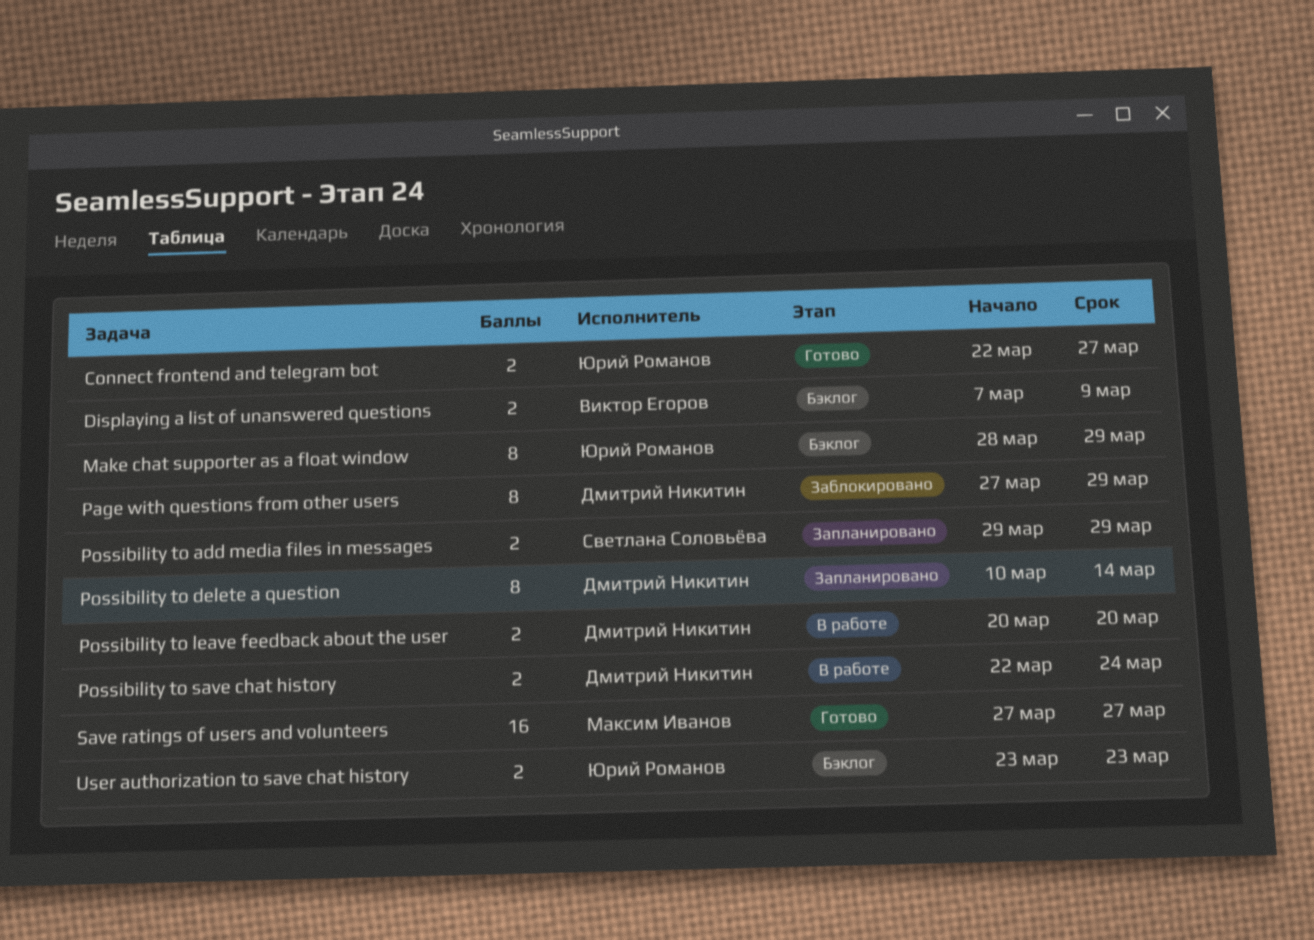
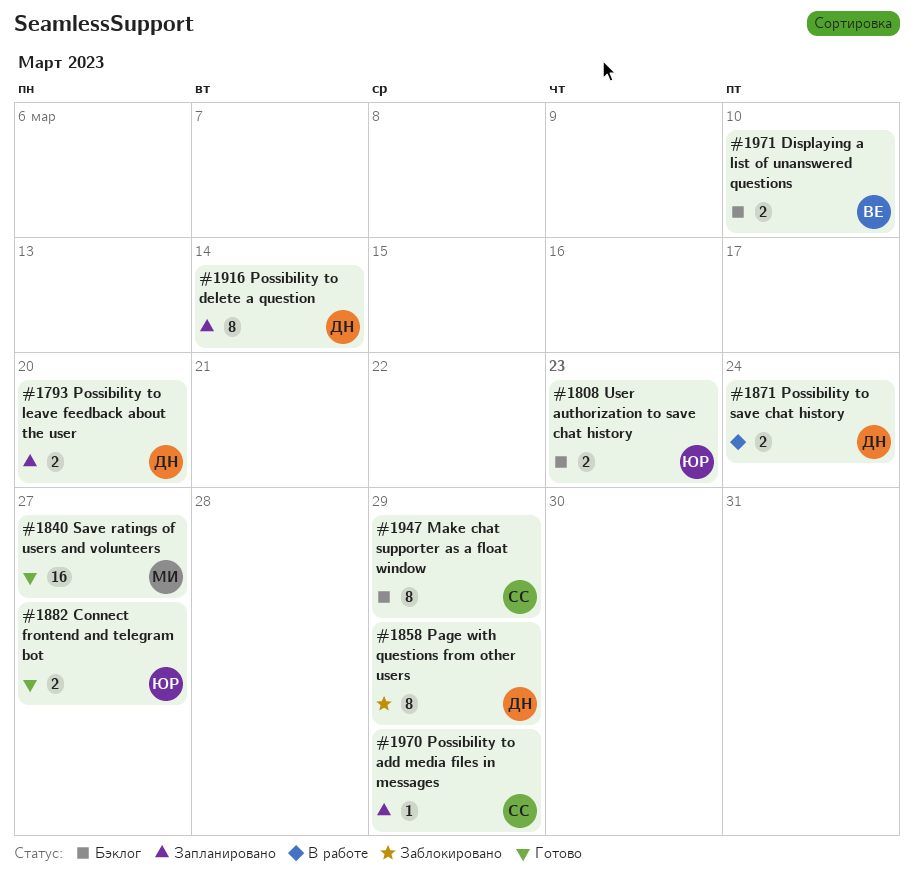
Displaying a list of unanswered questions, due: Mar 9 -> Mar 10
Make chat supporter as a float window, owner: Юрий Романов -> Светлана Соловьёва
Possibility to add media files in messages, estimate: 2 -> 1
Possibility to leave feedback about the user, status: В работе -> Запланировано

